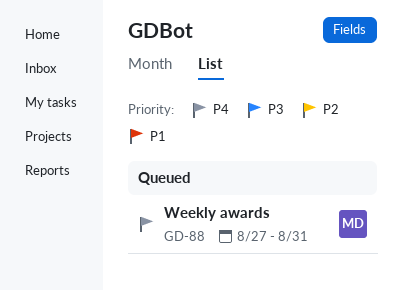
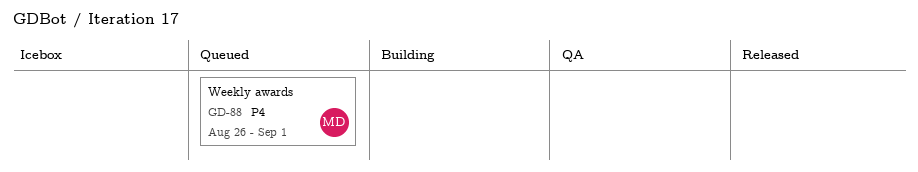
GD-88, start: Aug 27 -> Aug 26
GD-88, due: Aug 31 -> Sep 1

